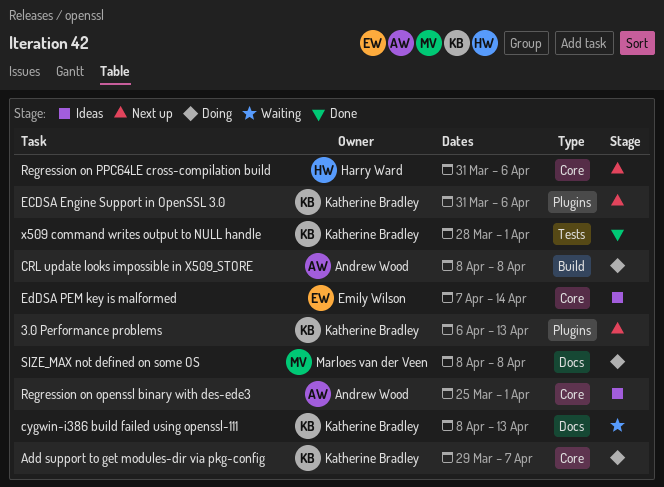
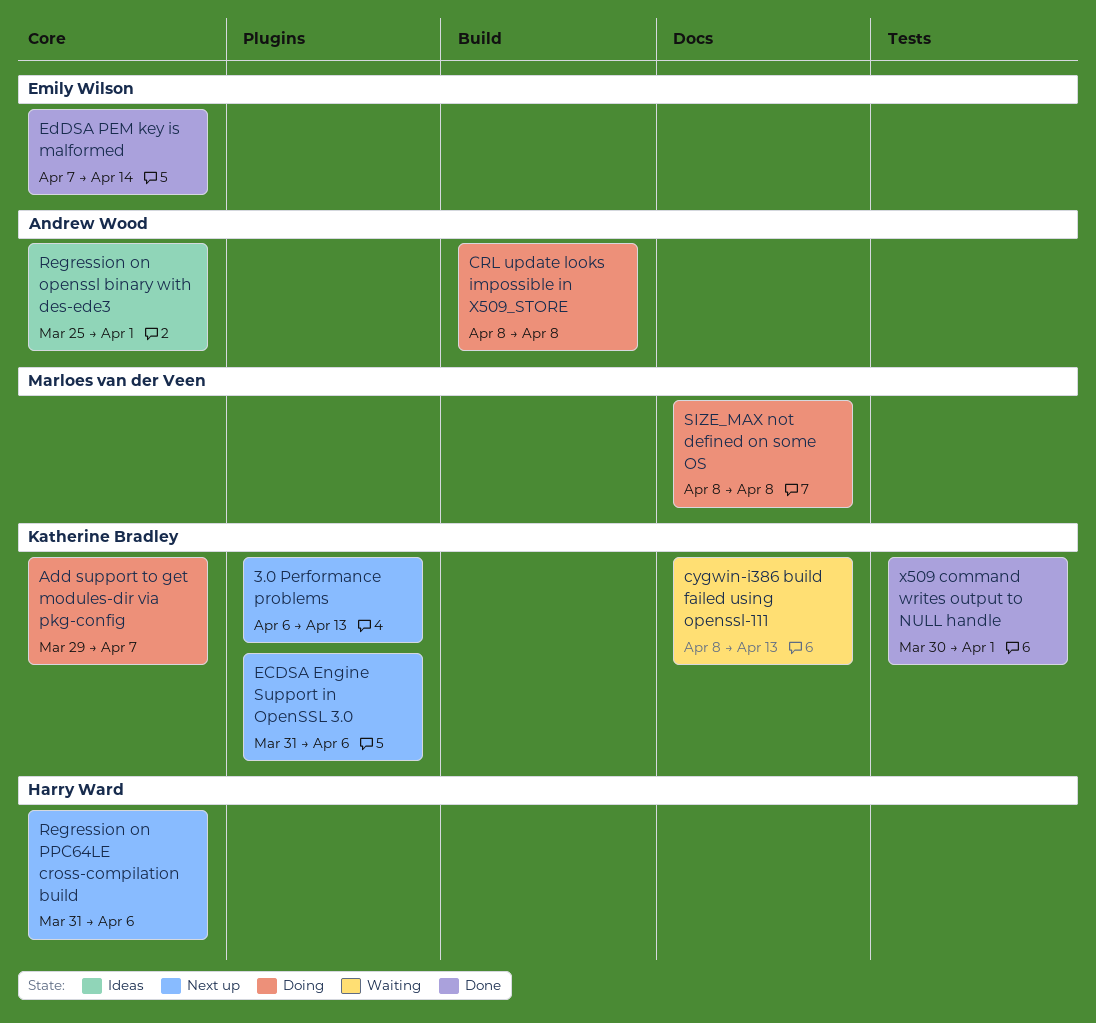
EdDSA PEM key is malformed, status: Ideas -> Done
x509 command writes output to NULL handle, start: Mar 28 -> Mar 30

